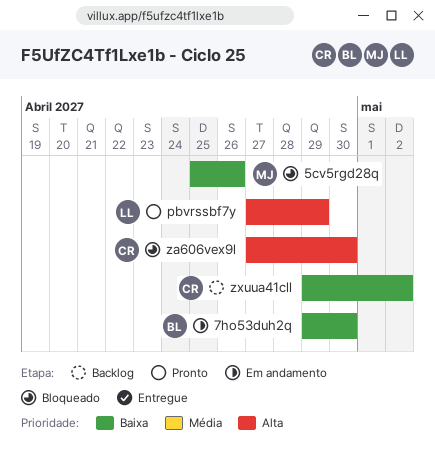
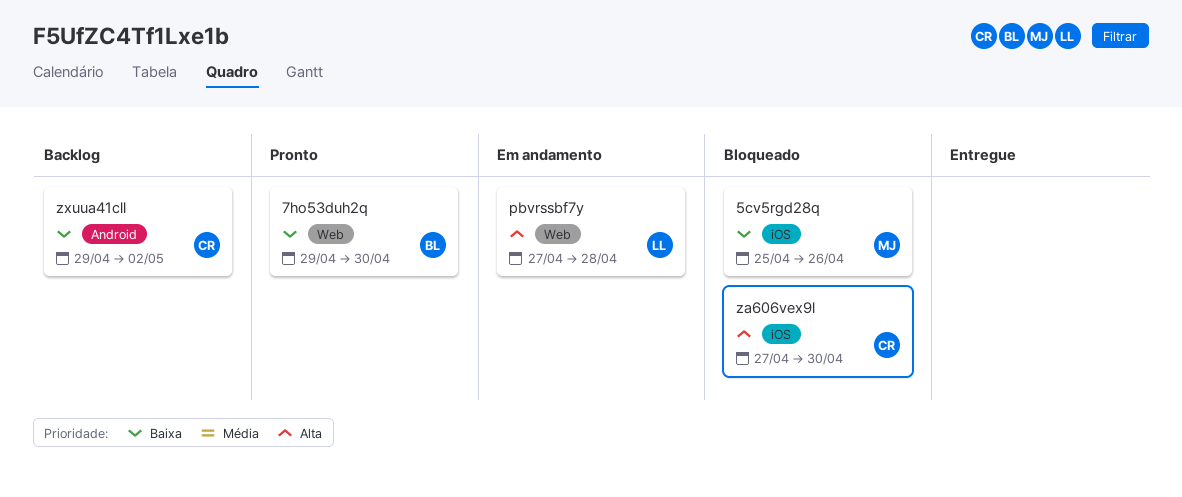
7ho53duh2q, status: Em andamento -> Pronto
pbvrssbf7y, status: Pronto -> Em andamento
pbvrssbf7y, due: Apr 29 -> Apr 28

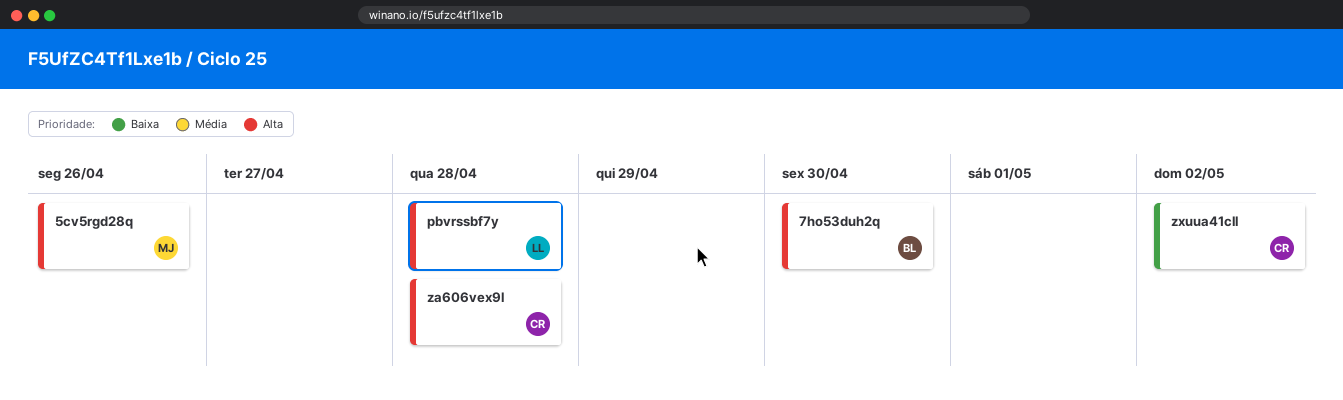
5cv5rgd28q, priority: Baixa -> Alta
7ho53duh2q, priority: Baixa -> Alta
za606vex9l, due: Apr 30 -> Apr 28

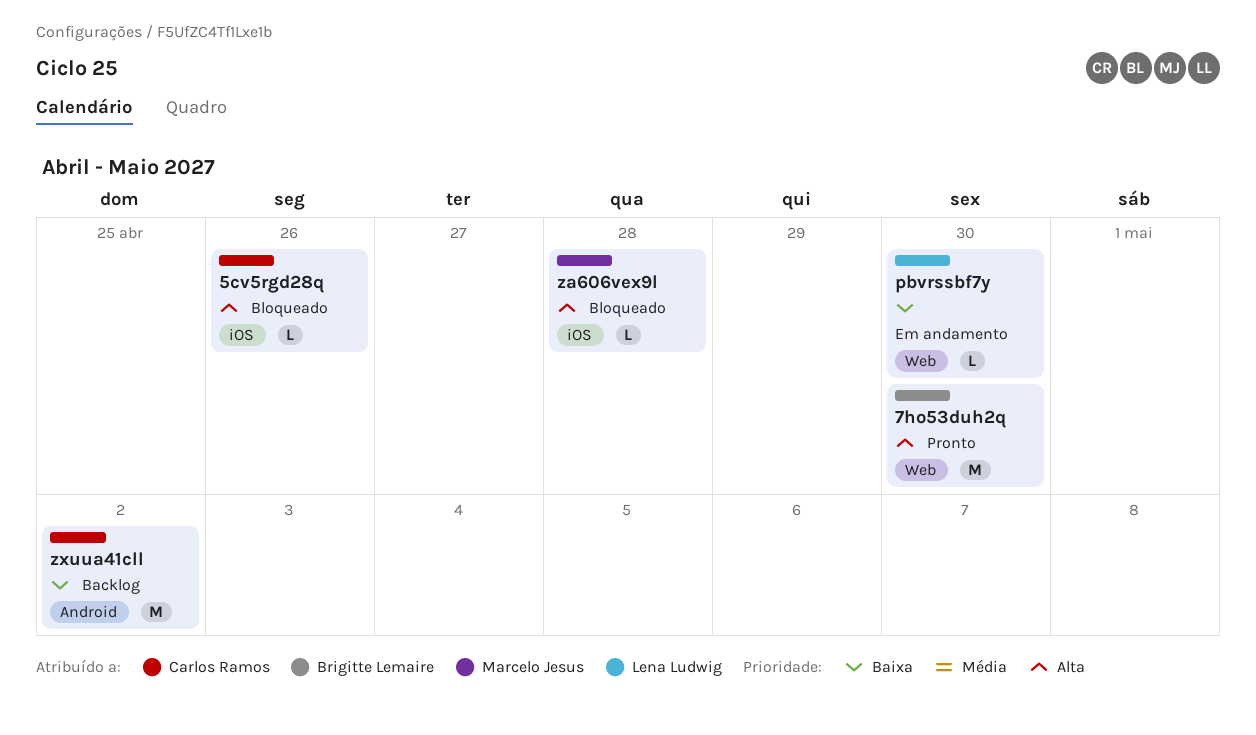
5cv5rgd28q, owner: Marcelo Jesus -> Carlos Ramos
pbvrssbf7y, priority: Alta -> Baixa
pbvrssbf7y, due: Apr 28 -> Apr 30
za606vex9l, owner: Carlos Ramos -> Marcelo Jesus

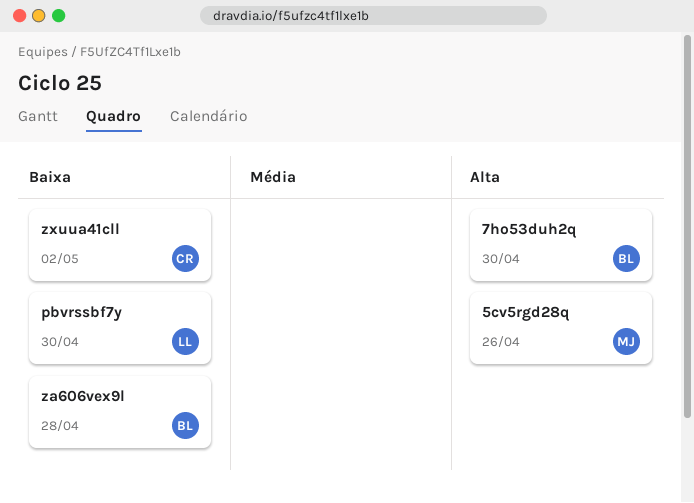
5cv5rgd28q, owner: Carlos Ramos -> Marcelo Jesus
za606vex9l, owner: Marcelo Jesus -> Brigitte Lemaire
za606vex9l, priority: Alta -> Baixa

